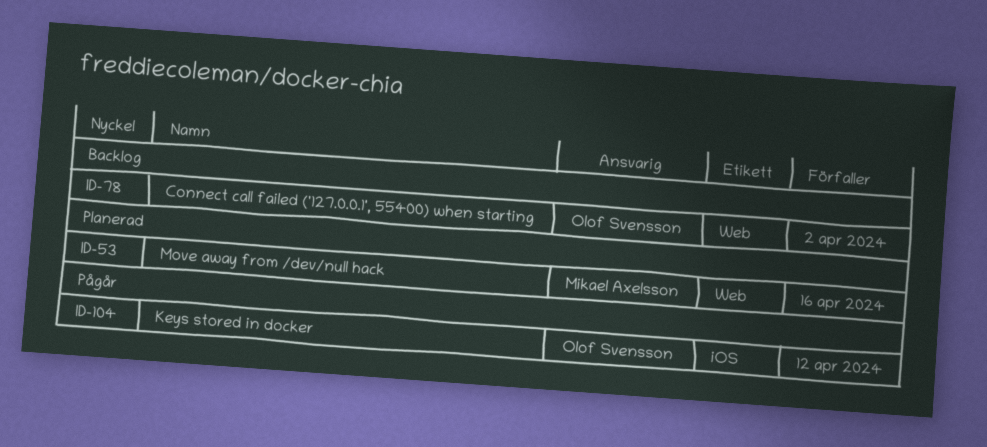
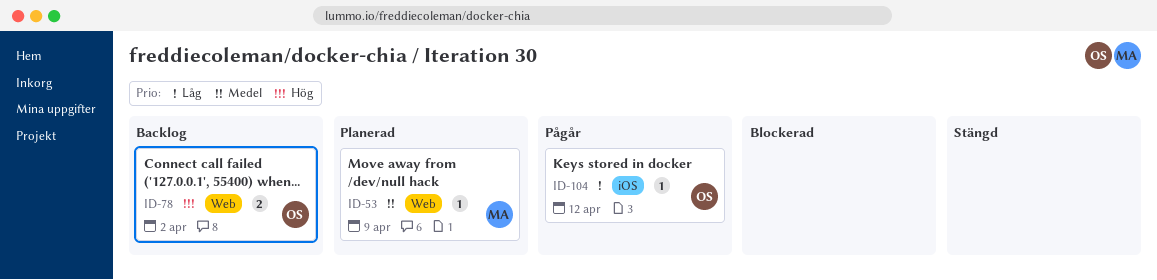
ID-53, due: Apr 16 -> Apr 9

